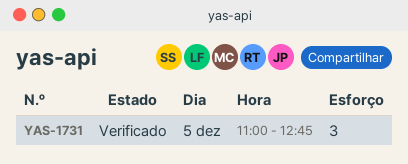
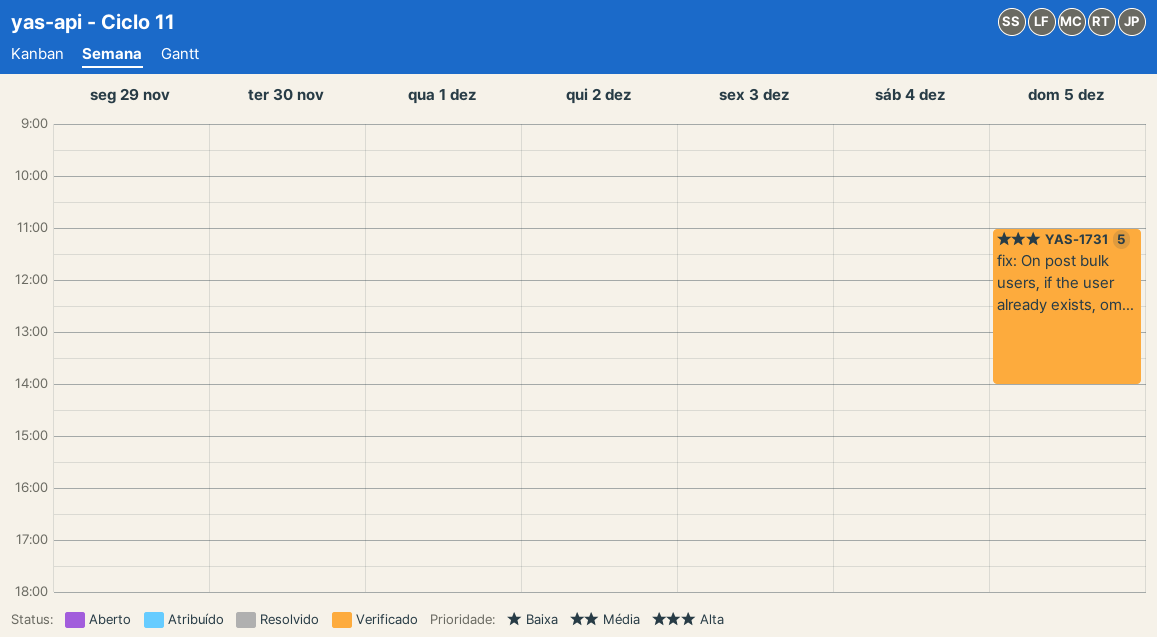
YAS-1731, estimate: 3 -> 5
YAS-1731, ends: 12:45 -> 14:00

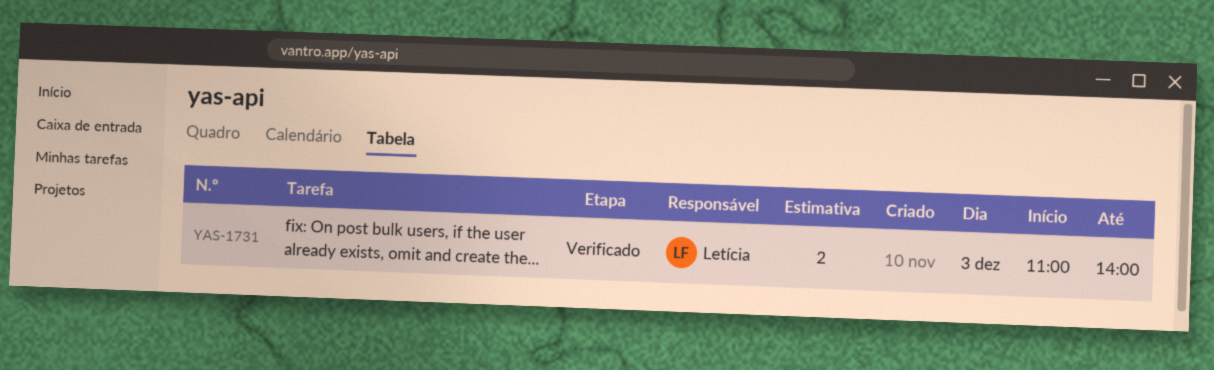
YAS-1731, estimate: 5 -> 2
YAS-1731, day: Dec 5 -> Dec 3

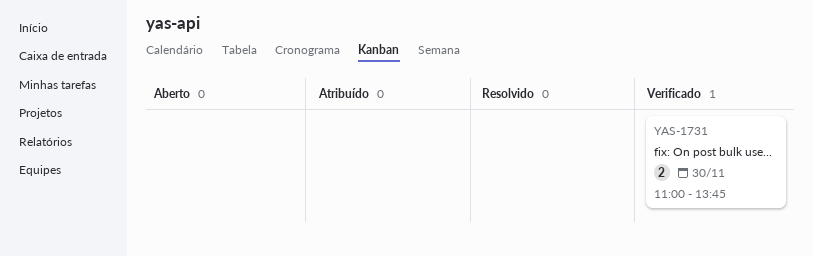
YAS-1731, day: Dec 3 -> Nov 30
YAS-1731, ends: 14:00 -> 13:45

